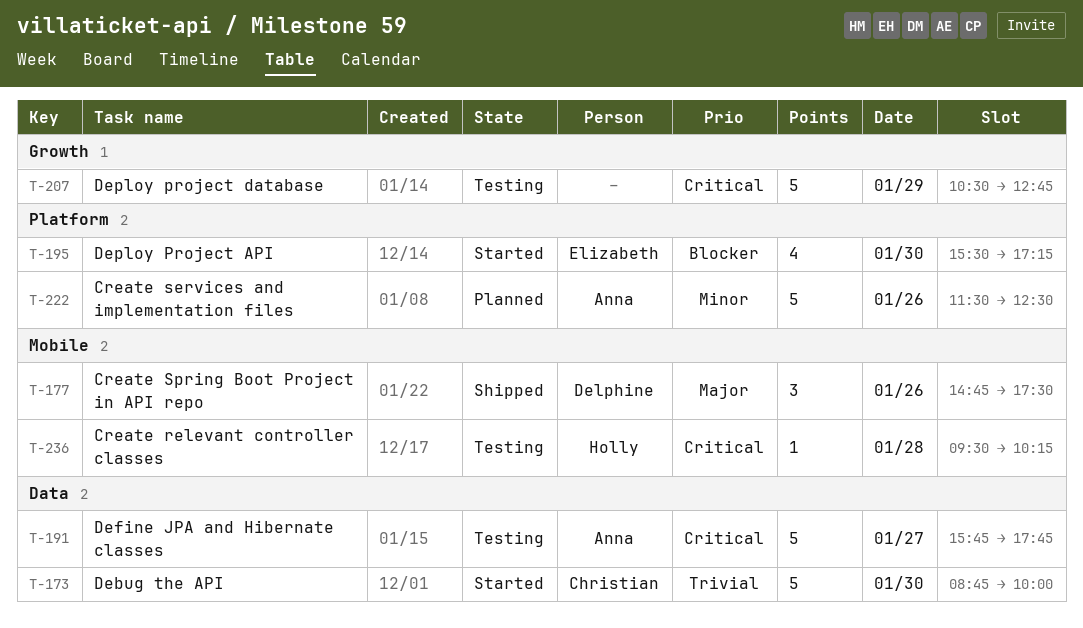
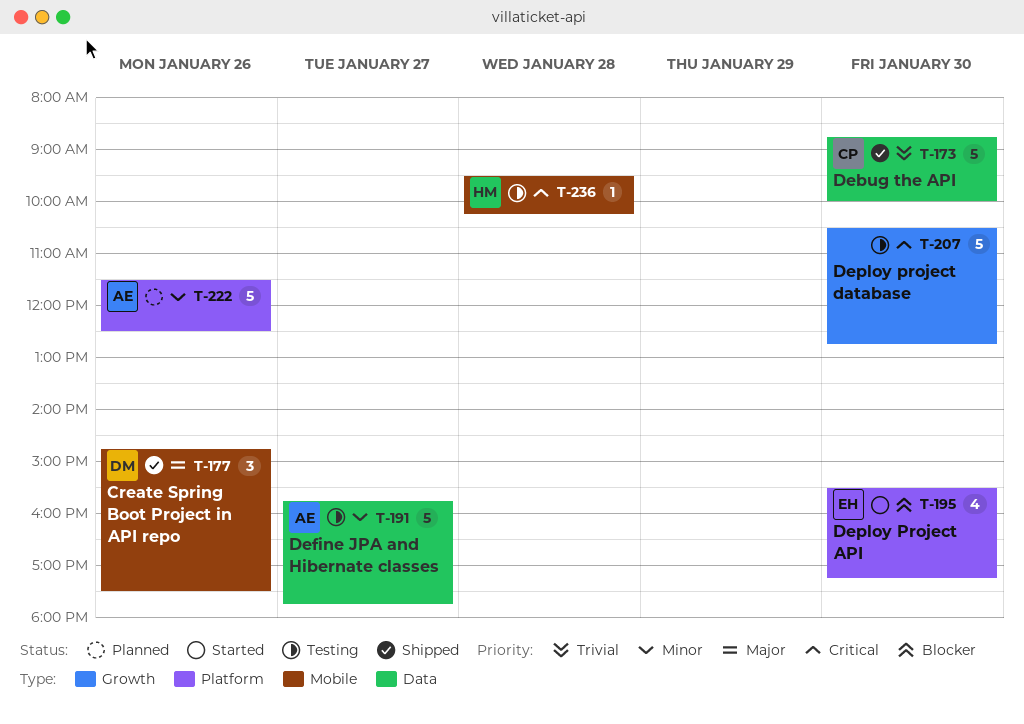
T-173, status: Started -> Shipped
T-191, priority: Critical -> Minor
T-207, day: Jan 29 -> Jan 30

